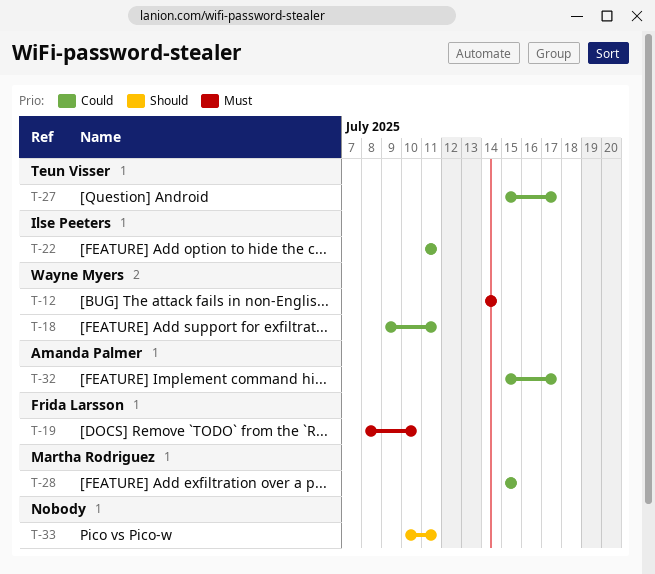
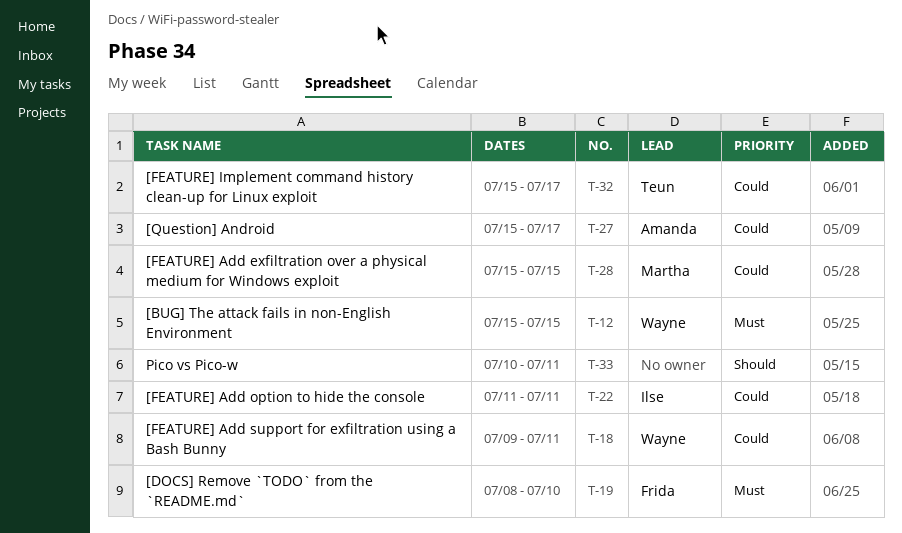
T-12, start: Jul 14 -> Jul 15
T-12, due: Jul 14 -> Jul 15
T-27, owner: Teun Visser -> Amanda Palmer
T-32, owner: Amanda Palmer -> Teun Visser

